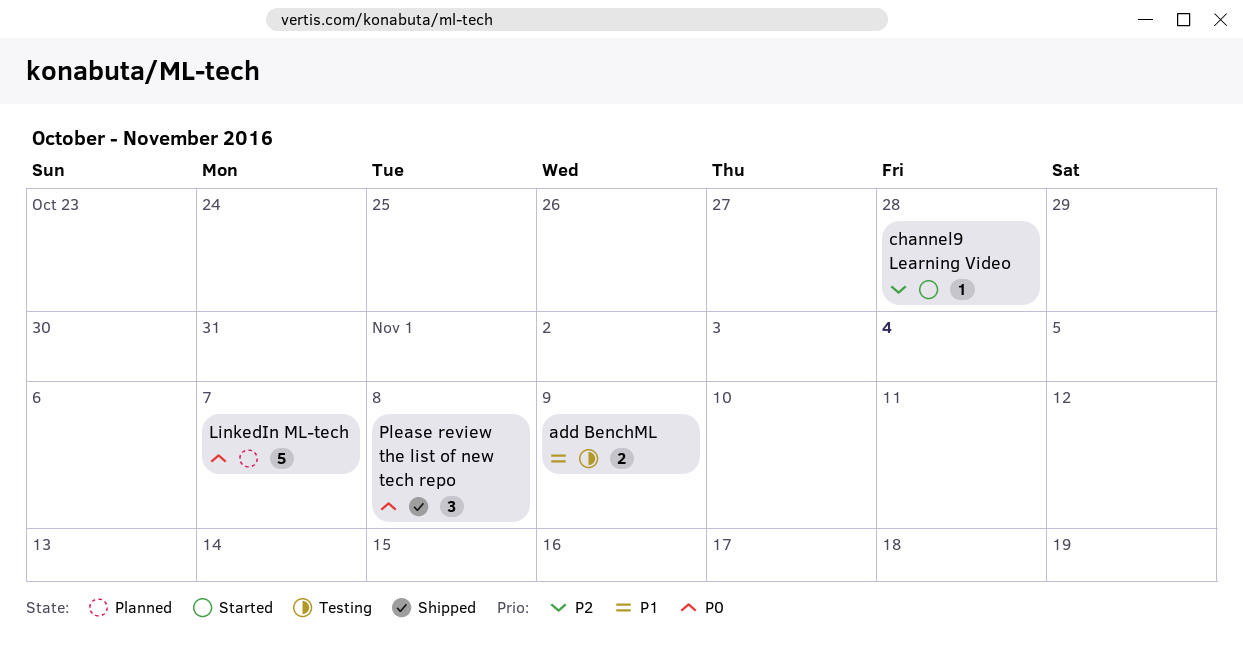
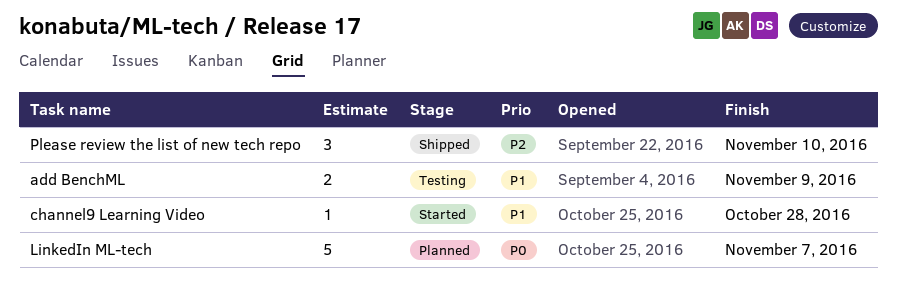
channel9 Learning Video, priority: P2 -> P1
Please review the list of new tech repo, priority: P0 -> P2
Please review the list of new tech repo, due: Nov 8 -> Nov 10

